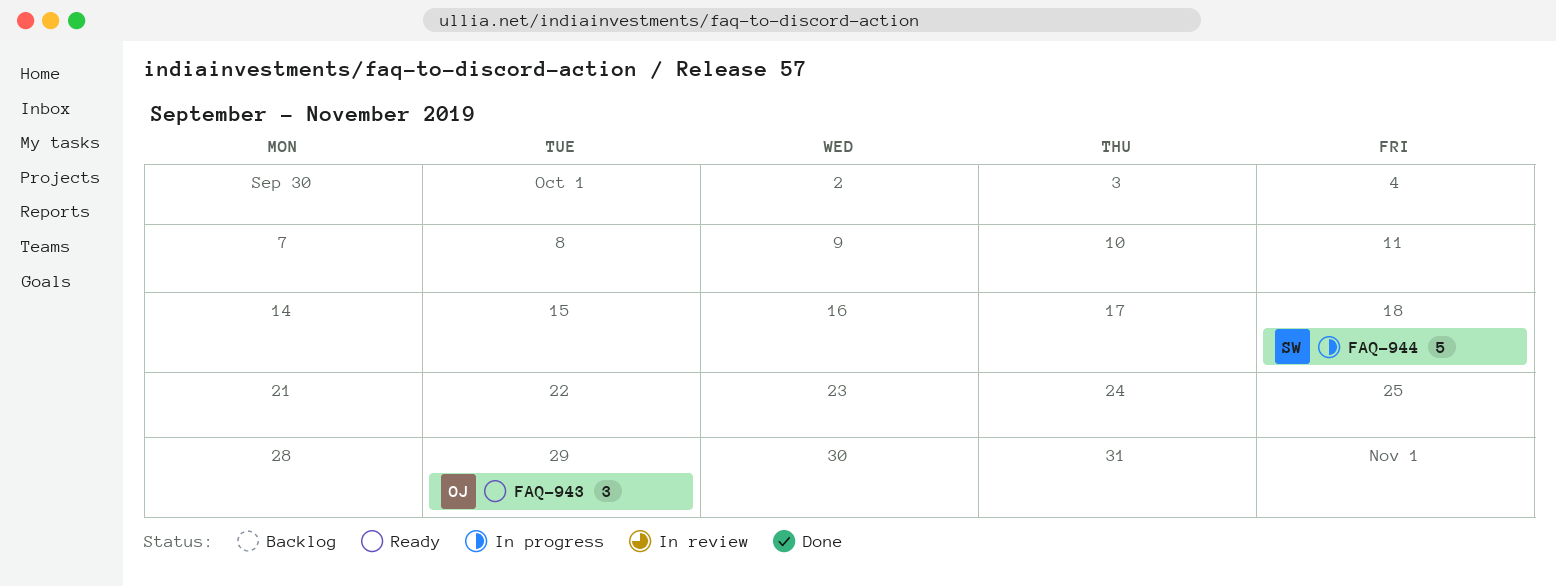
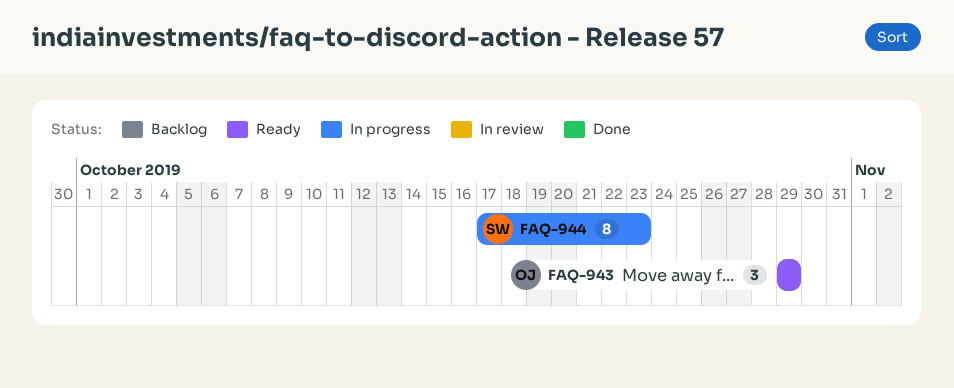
FAQ-944, estimate: 5 -> 8
FAQ-944, start: Oct 18 -> Oct 17
FAQ-944, due: Oct 18 -> Oct 23

